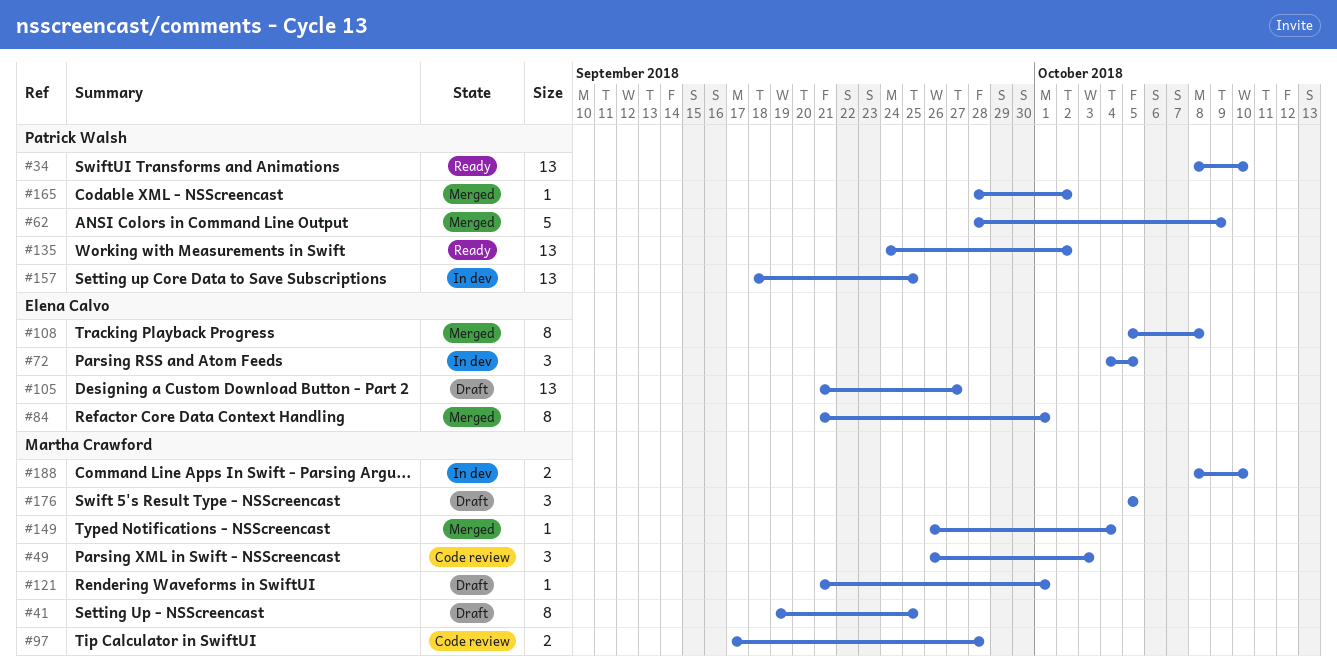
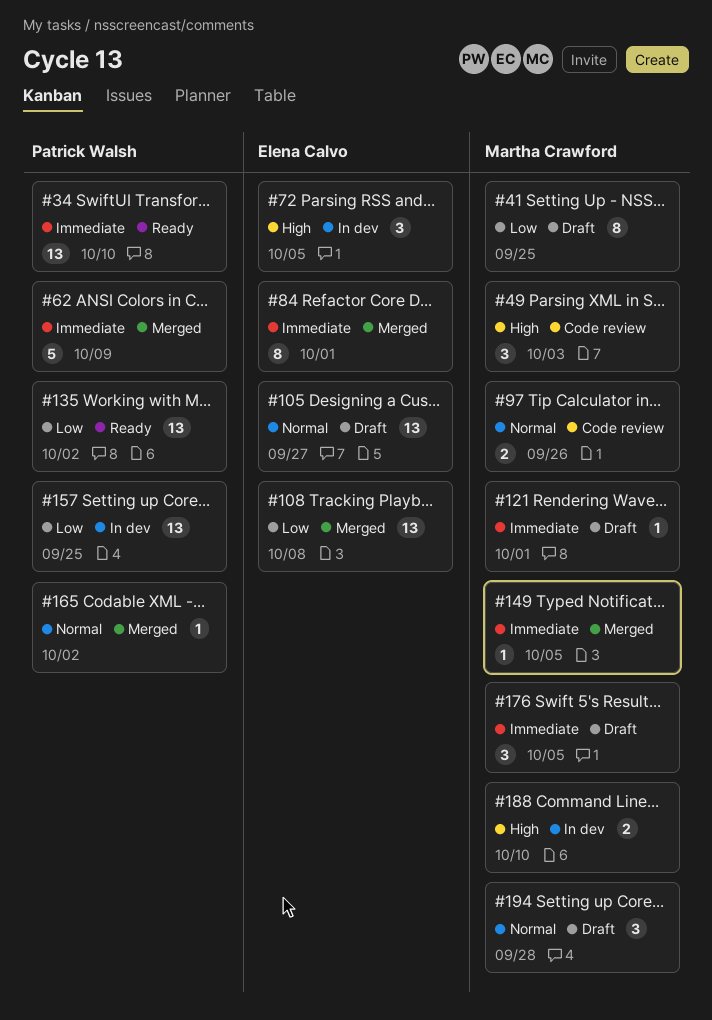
#97, due: Sep 28 -> Sep 26
#108, estimate: 8 -> 13
#149, due: Oct 4 -> Oct 5
#194: none -> present

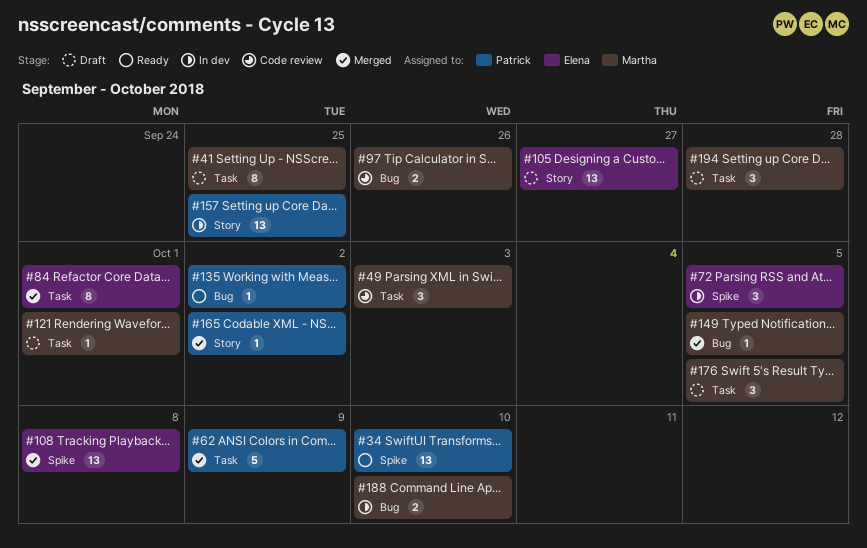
#135, estimate: 13 -> 1

